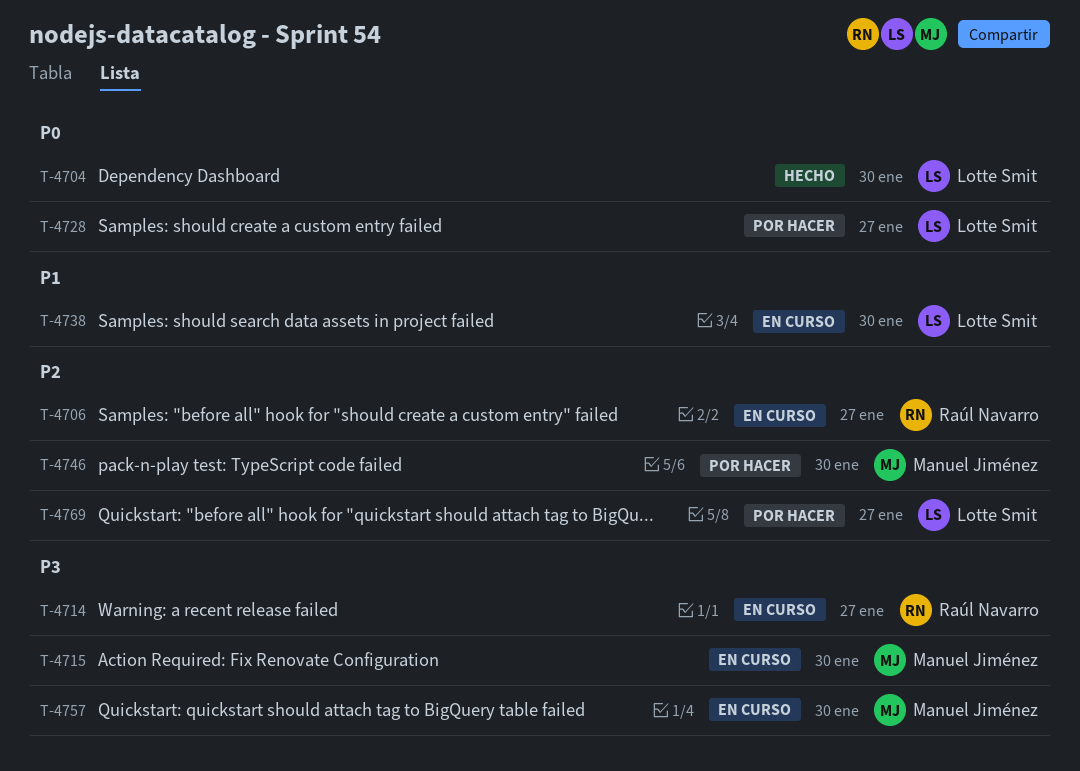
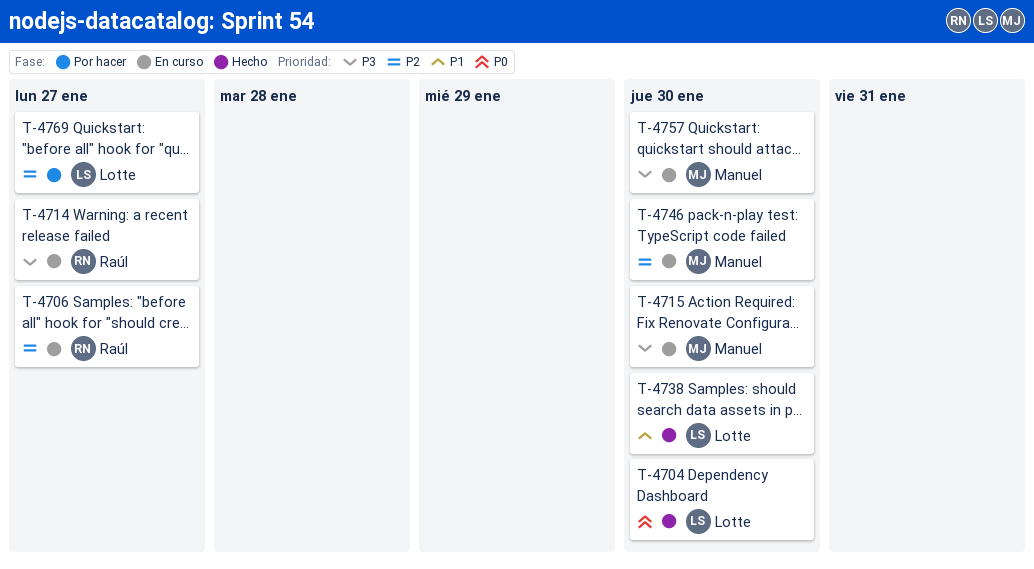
T-4728: present -> none
T-4738, status: En curso -> Hecho
T-4746, status: Por hacer -> En curso

